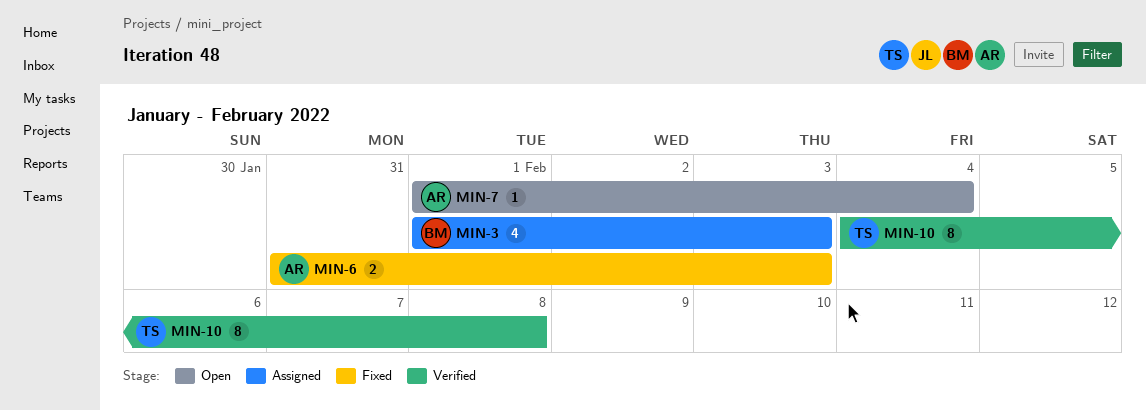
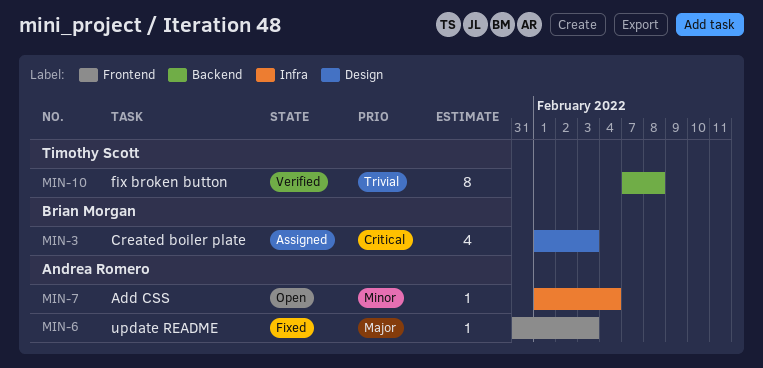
MIN-6, estimate: 2 -> 1
MIN-10, start: Feb 4 -> Feb 7

